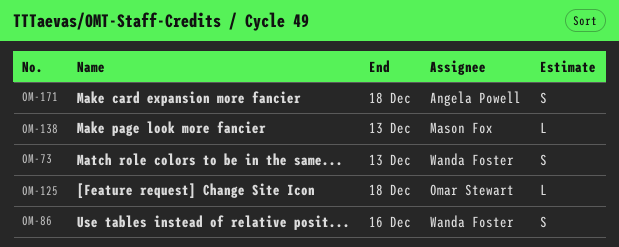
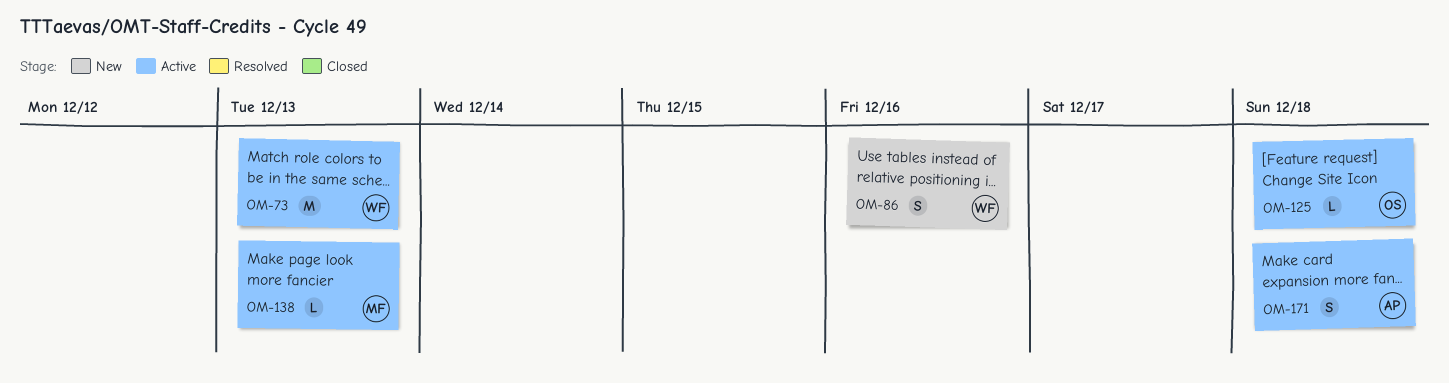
OM-73, estimate: S -> M

